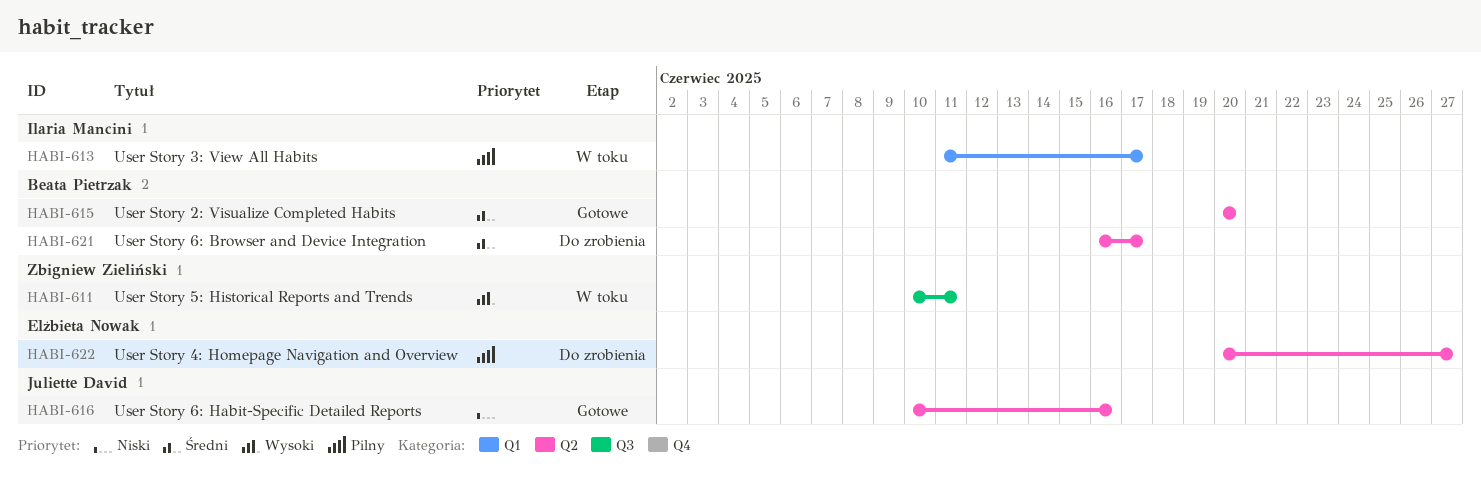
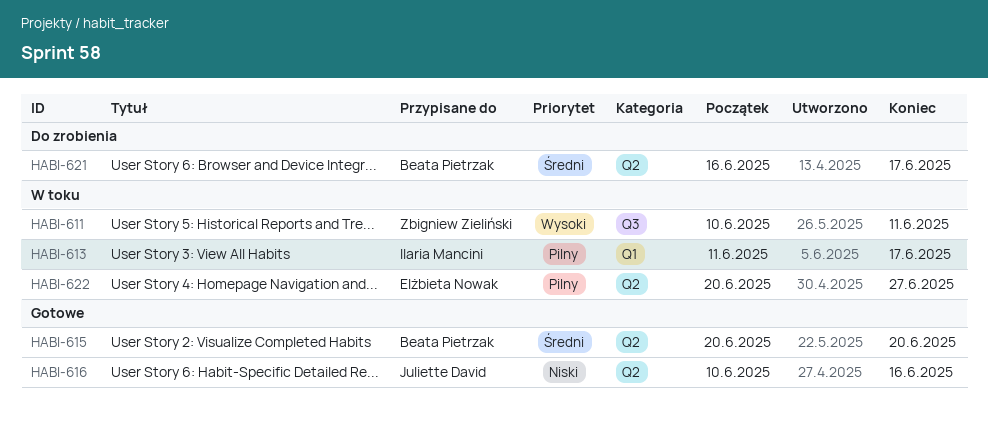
HABI-622, status: Do zrobienia -> W toku

